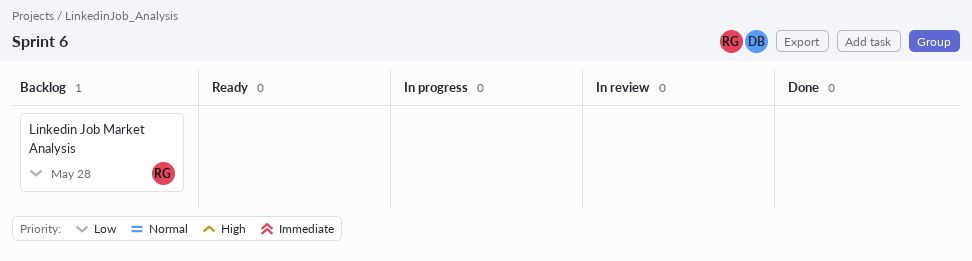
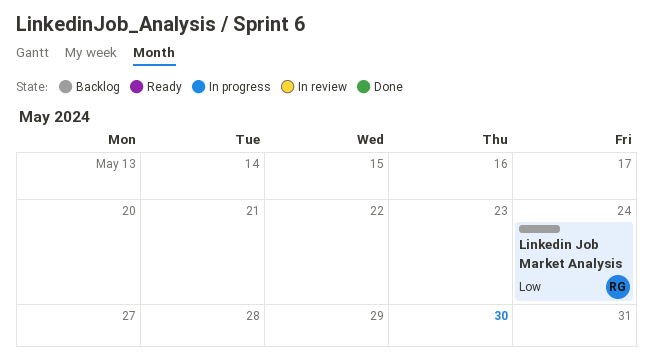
Linkedin Job Market Analysis, due: May 28 -> May 24

